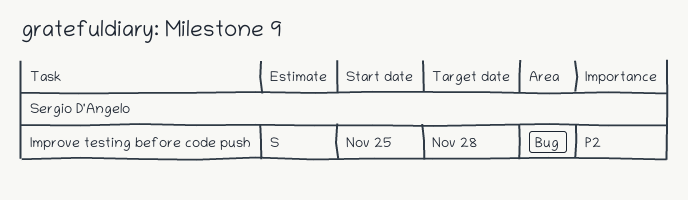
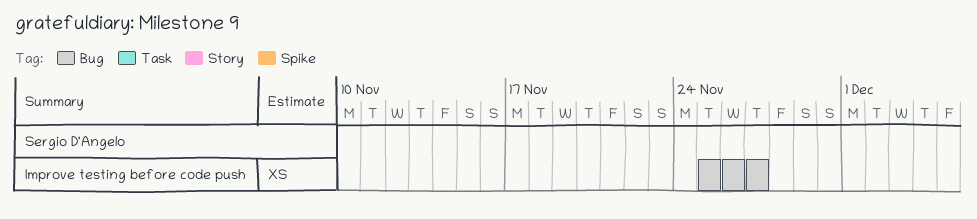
Improve testing before code push, estimate: S -> XS
Improve testing before code push, due: Nov 28 -> Nov 27

